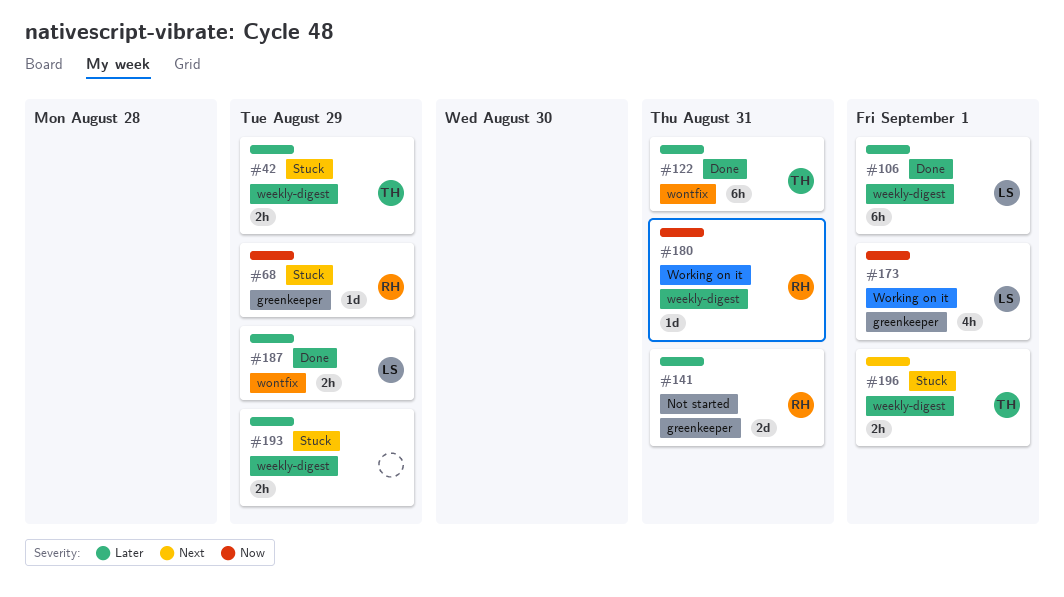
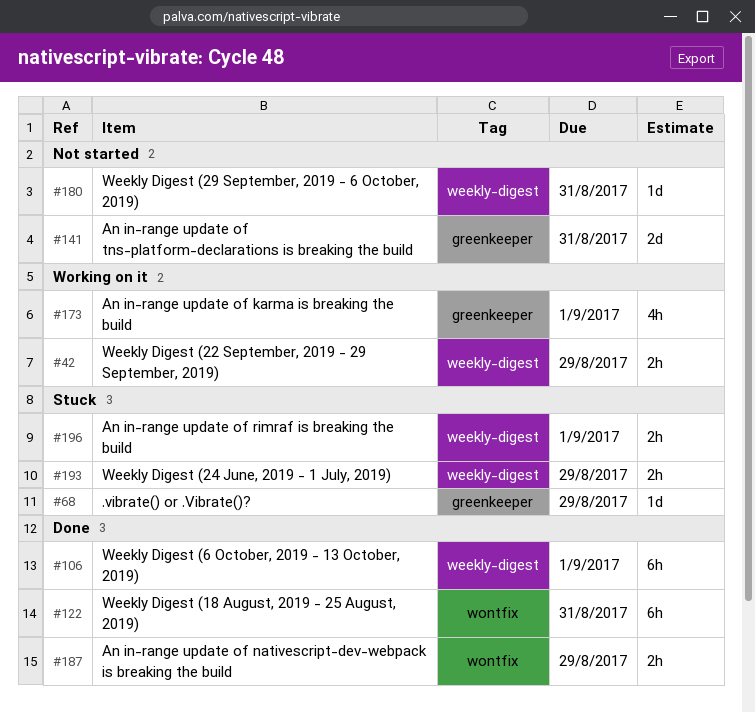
#42, status: Stuck -> Working on it
#180, status: Working on it -> Not started

